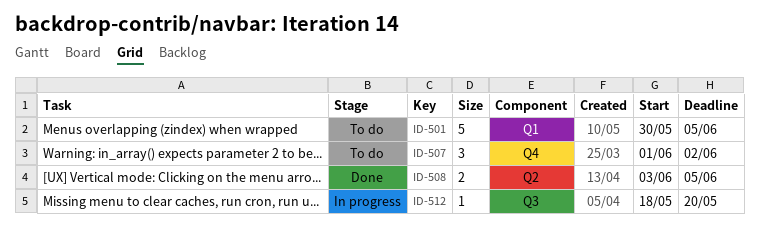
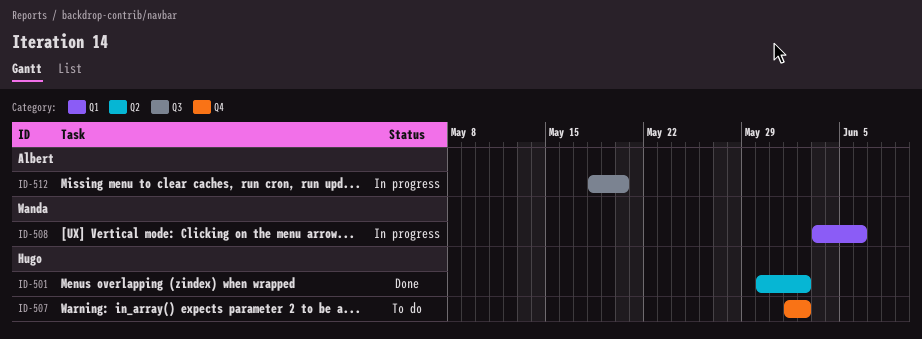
ID-501, status: To do -> Done
ID-501, label: Q1 -> Q2
ID-501, due: Jun 5 -> Jun 2
ID-508, status: Done -> In progress
ID-508, label: Q2 -> Q1
ID-508, due: Jun 5 -> Jun 6

